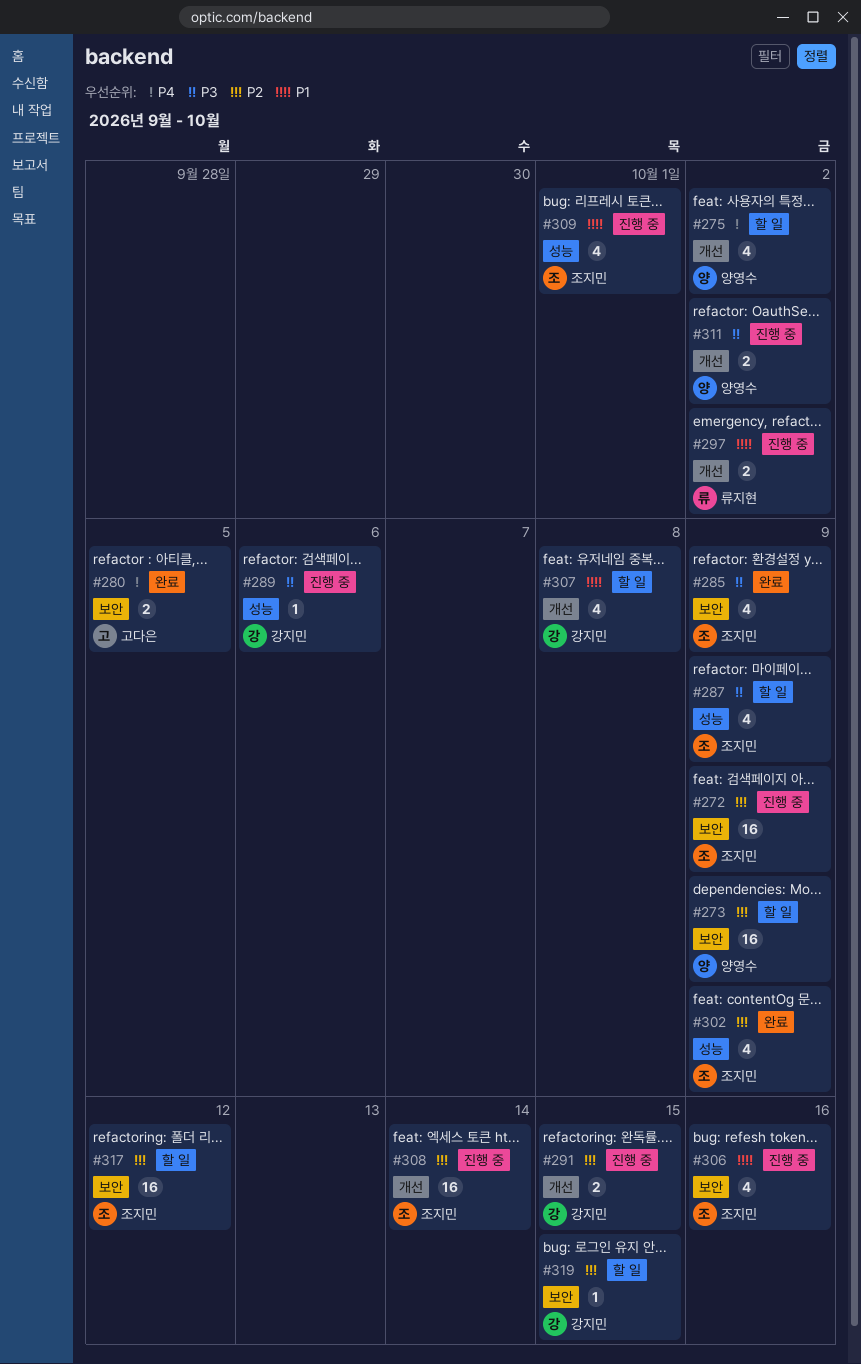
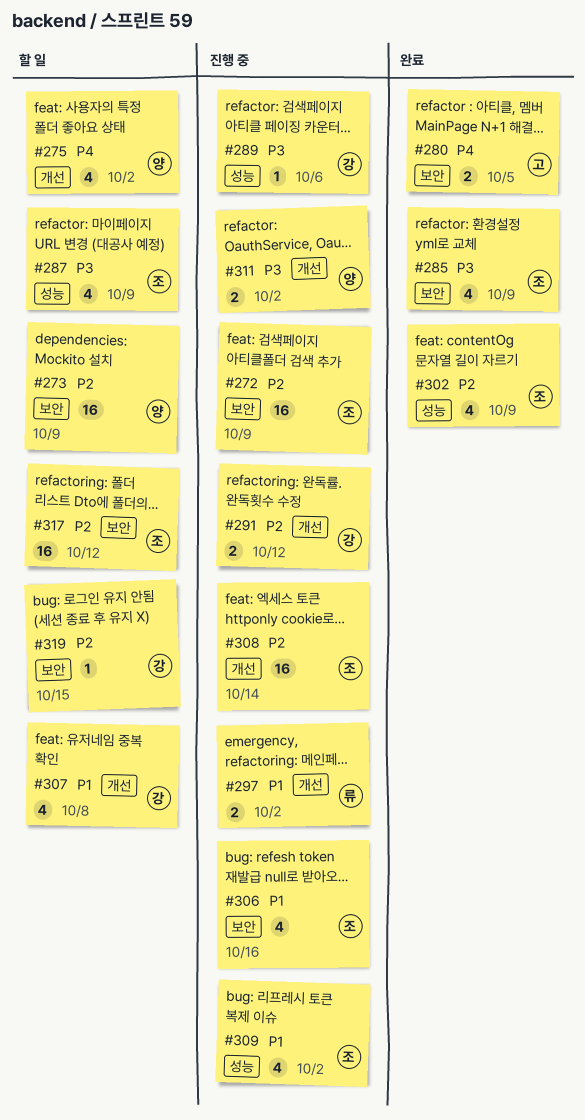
#291, due: Oct 15 -> Oct 12
#309, due: Oct 1 -> Oct 2

